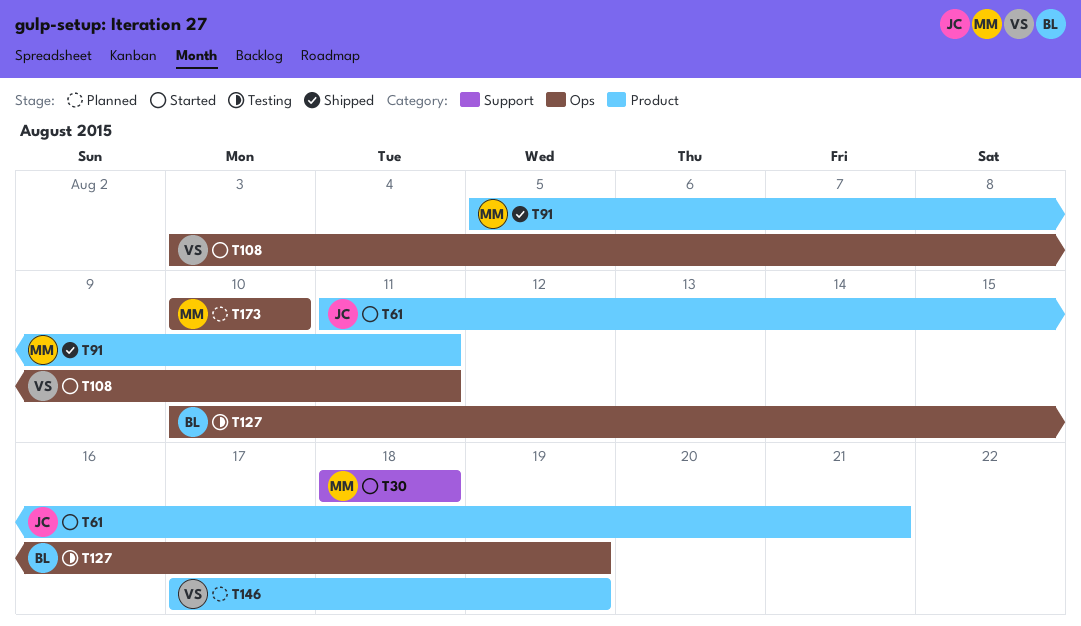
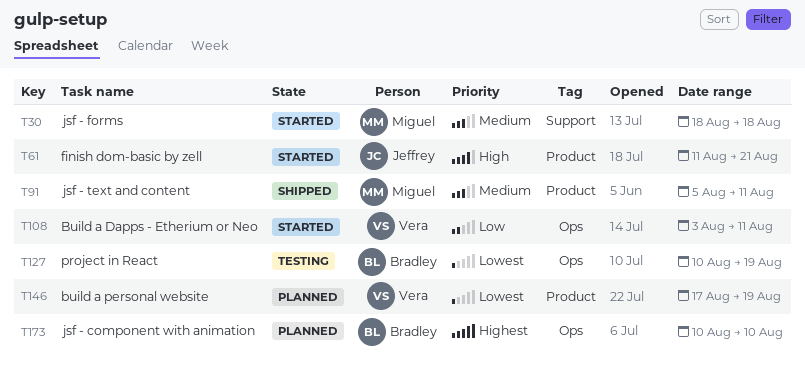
T173, owner: Miguel -> Bradley

